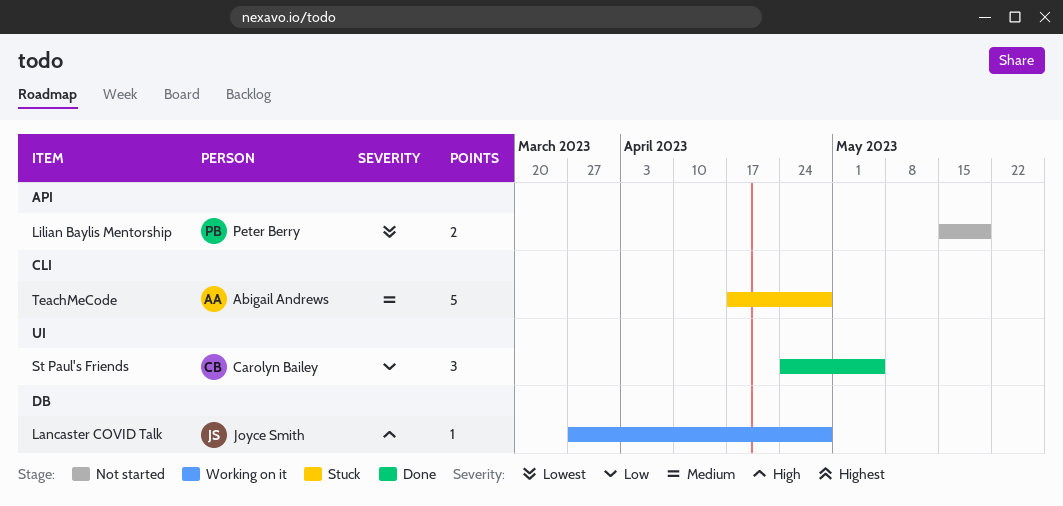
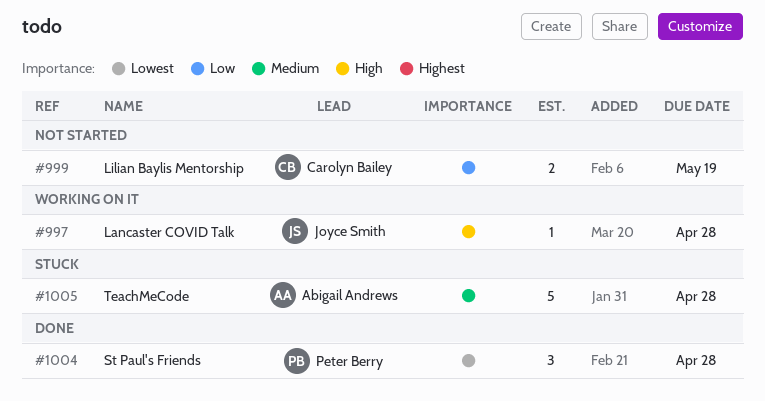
Lilian Baylis Mentorship, owner: Peter Berry -> Carolyn Bailey
Lilian Baylis Mentorship, priority: Lowest -> Low
St Paul's Friends, owner: Carolyn Bailey -> Peter Berry
St Paul's Friends, priority: Low -> Lowest
St Paul's Friends, due: May 5 -> Apr 28

